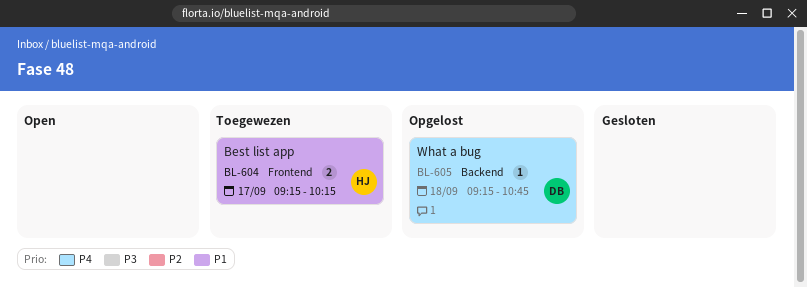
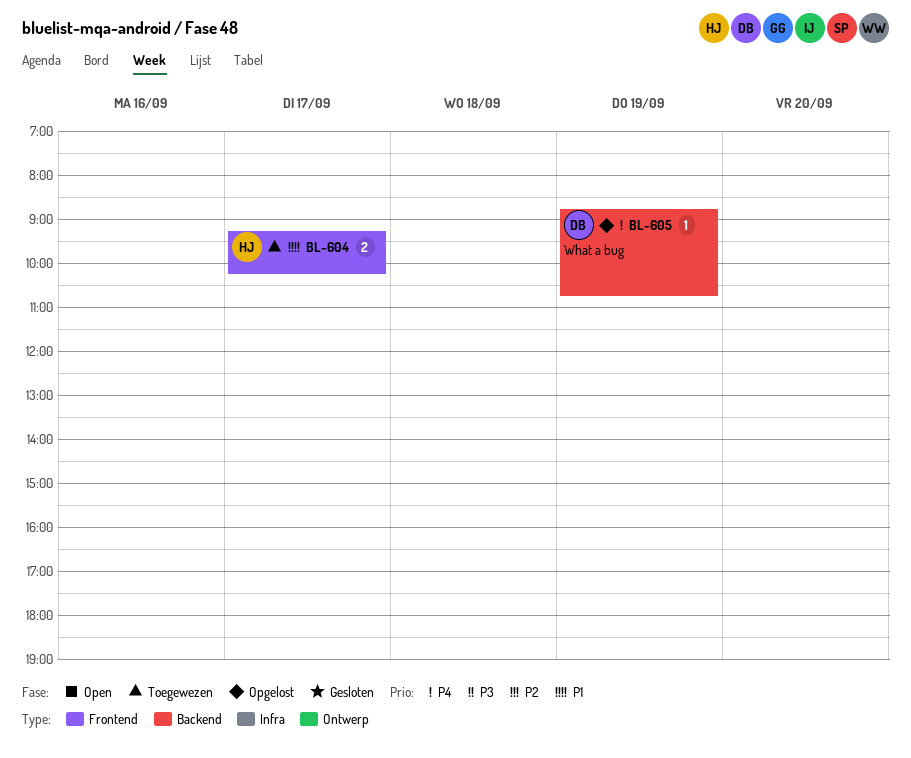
BL-605, day: Sep 18 -> Sep 19
BL-605, begins: 09:15 -> 08:45

